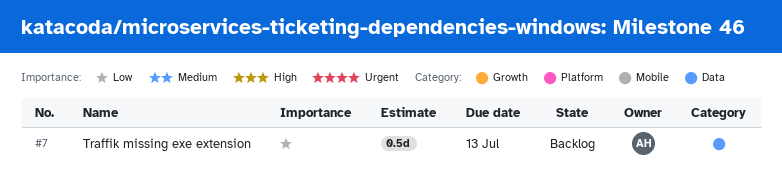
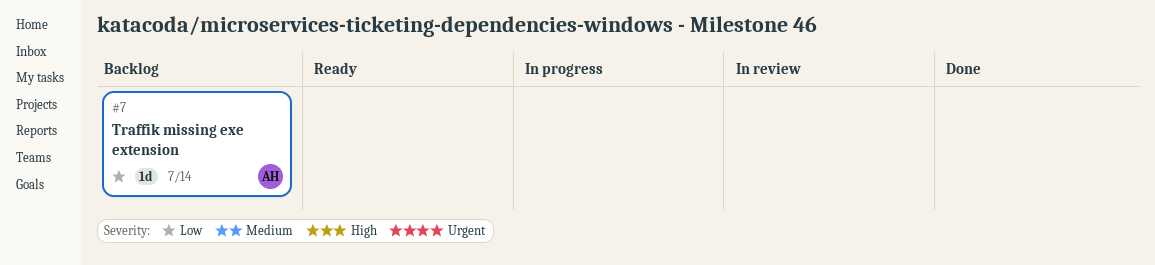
#7, estimate: 0.5d -> 1d
#7, due: Jul 13 -> Jul 14

